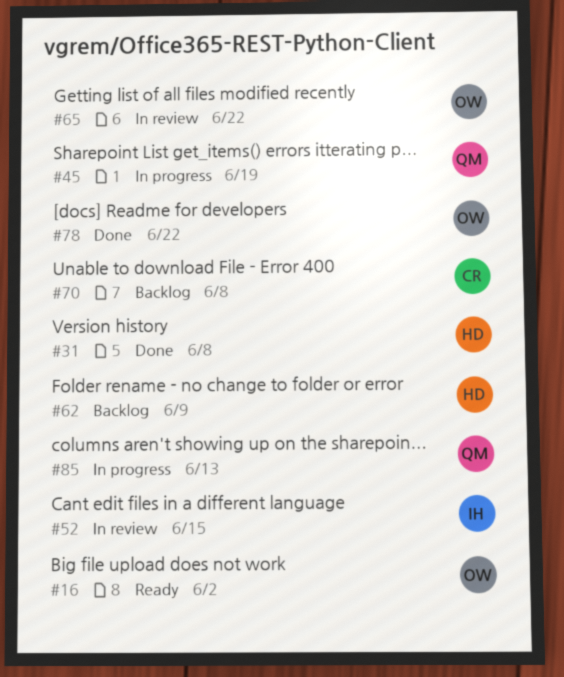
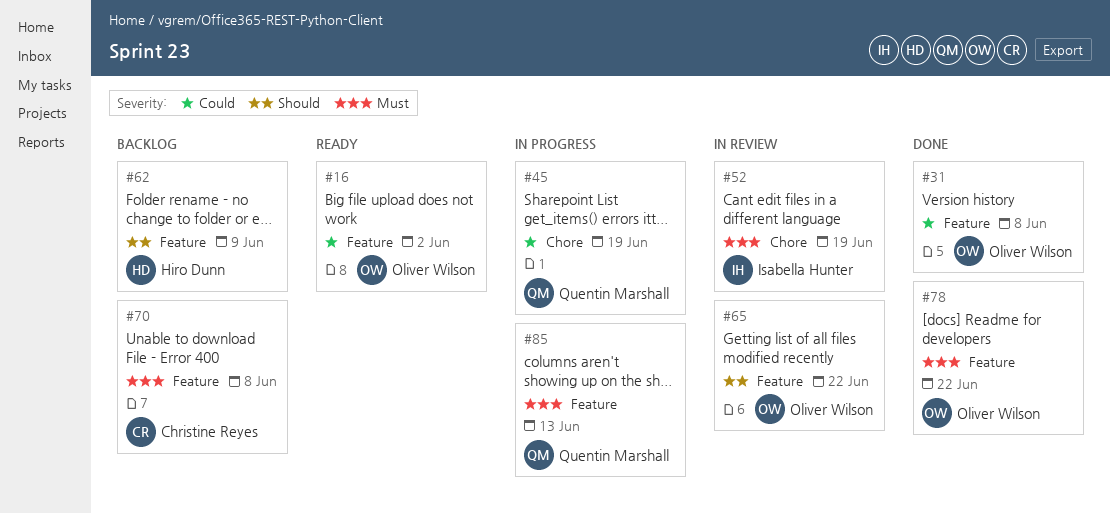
#31, owner: Hiro Dunn -> Oliver Wilson
#52, due: Jun 15 -> Jun 19

